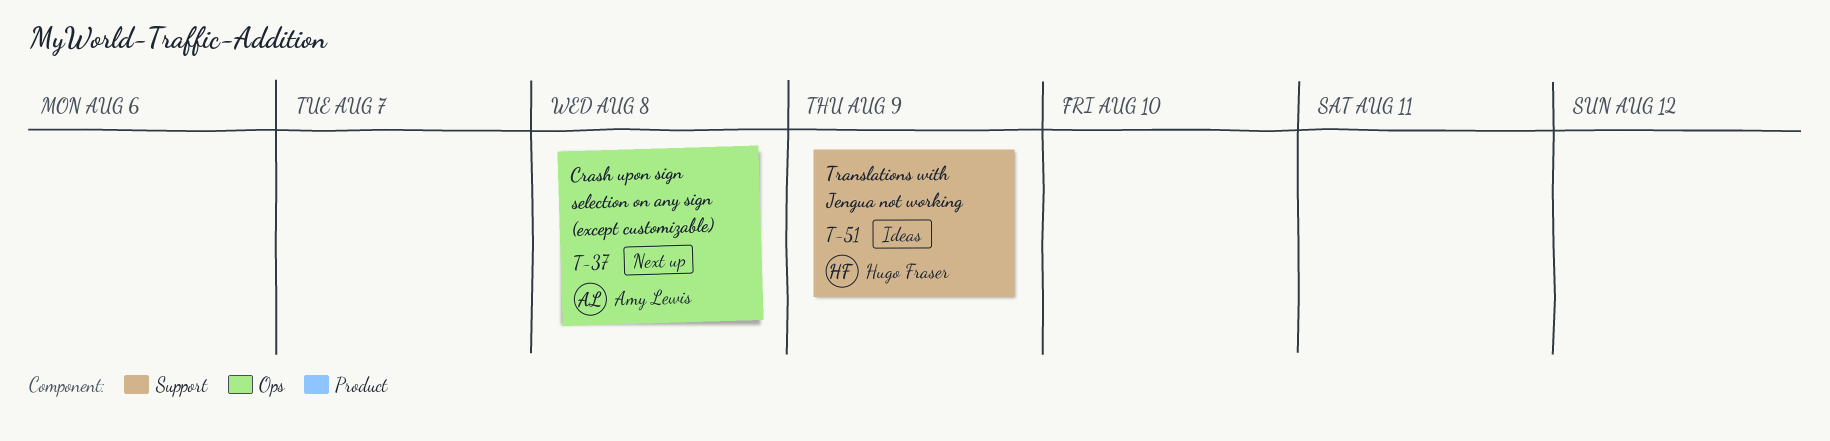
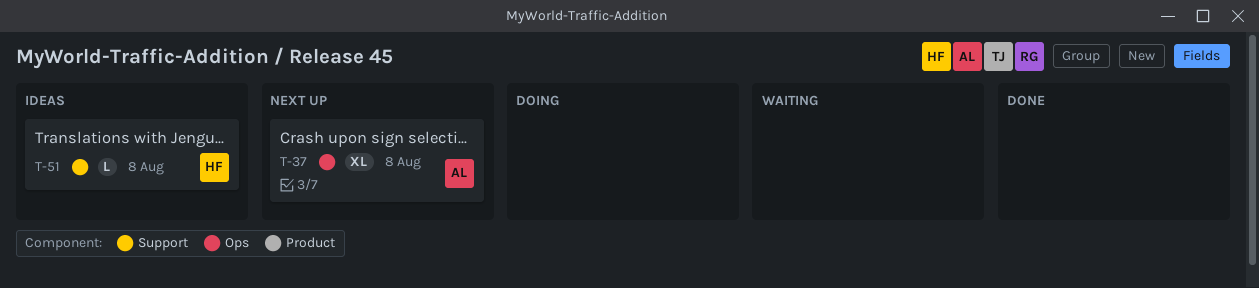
T-51, due: Aug 9 -> Aug 8

